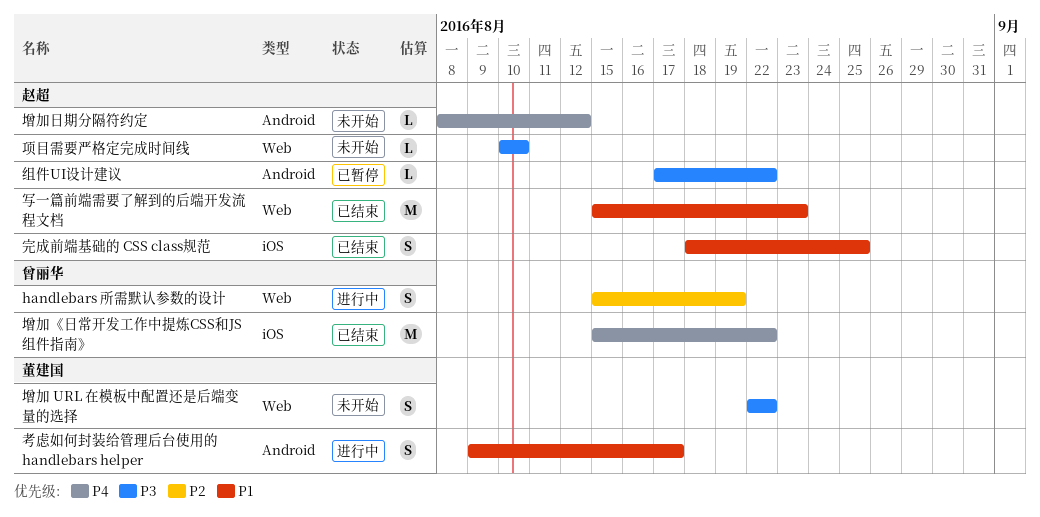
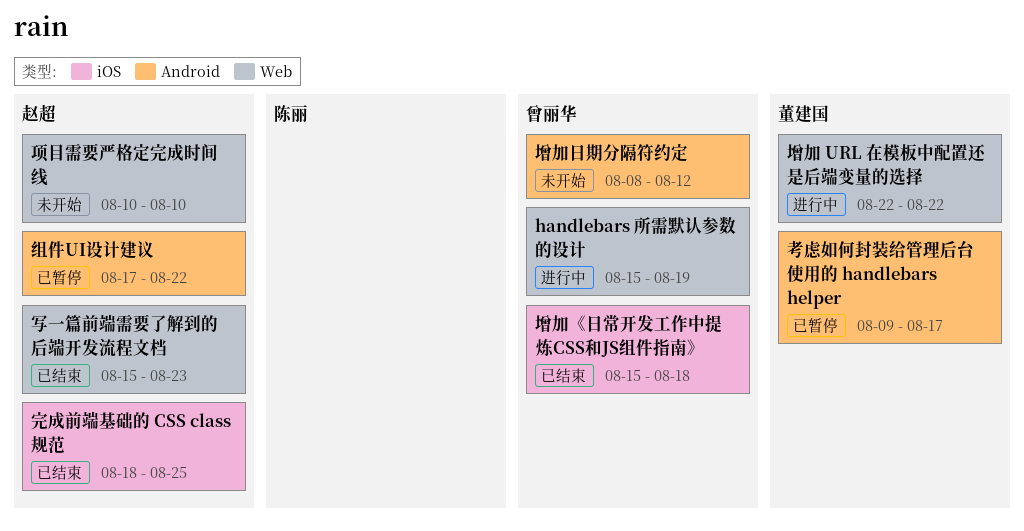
增加 URL 在模板中配置还是后端变量的选择, status: 未开始 -> 进行中
增加《日常开发工作中提炼CSS和JS组件指南》, due: Aug 22 -> Aug 18
增加日期分隔符约定, owner: 赵超 -> 曾丽华
考虑如何封装给管理后台使用的 handlebars helper, status: 进行中 -> 已暂停

